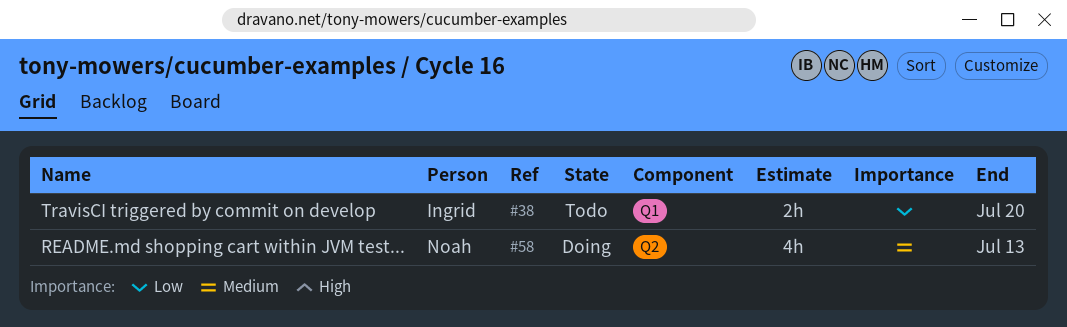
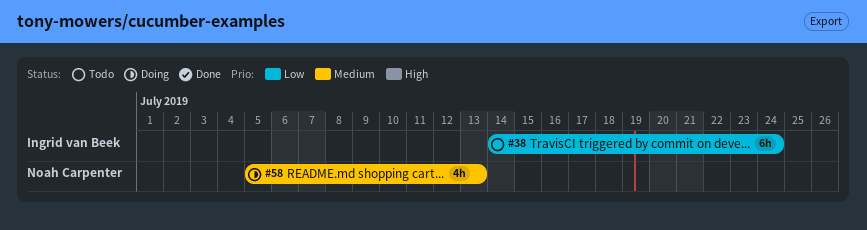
#38, estimate: 2h -> 6h
#38, due: Jul 20 -> Jul 24

